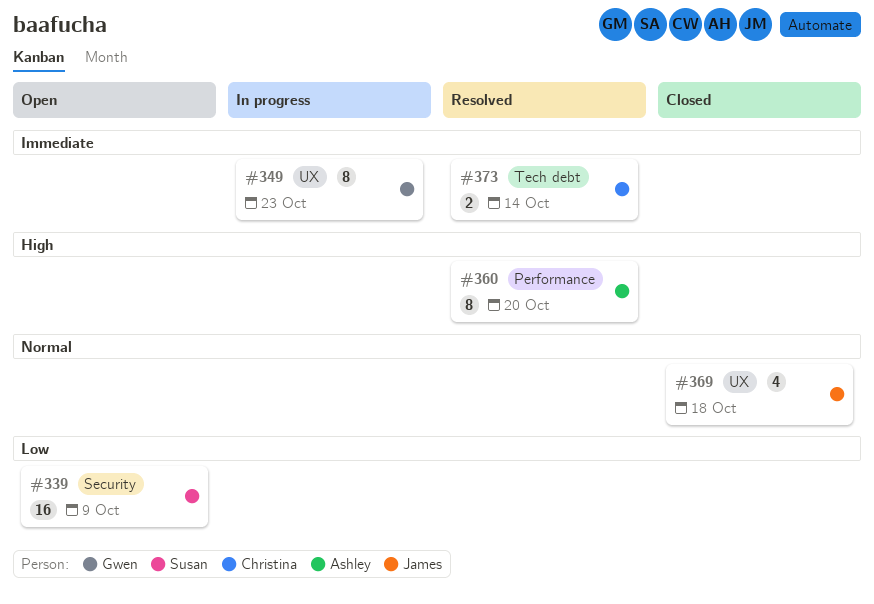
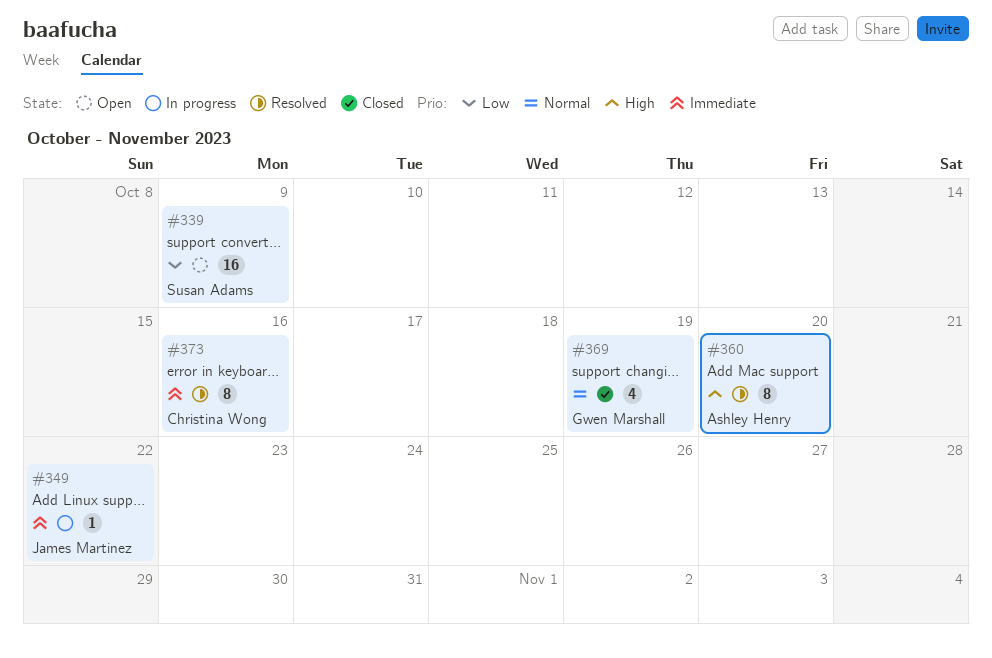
#349, owner: Gwen Marshall -> James Martinez
#349, estimate: 8 -> 1
#349, due: Oct 23 -> Oct 22
#369, owner: James Martinez -> Gwen Marshall
#369, due: Oct 18 -> Oct 19
#373, estimate: 2 -> 8
#373, due: Oct 14 -> Oct 16

